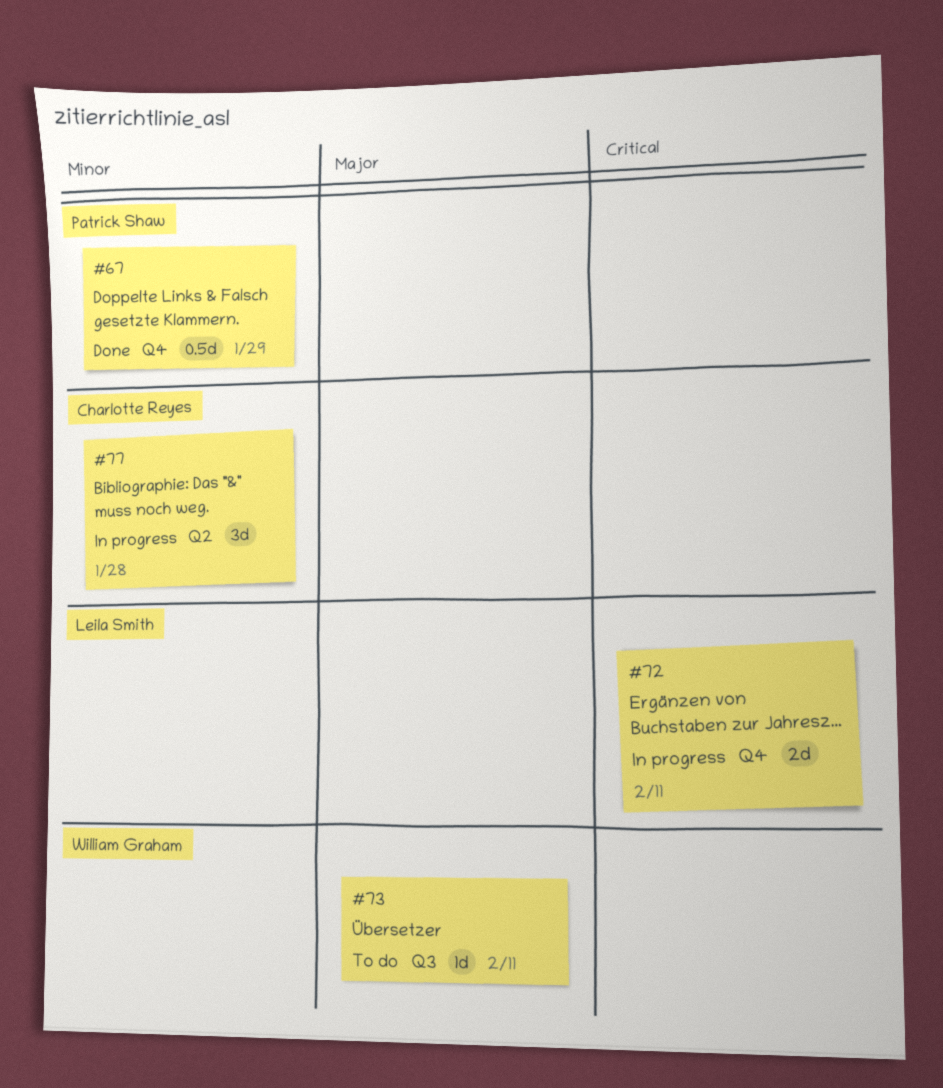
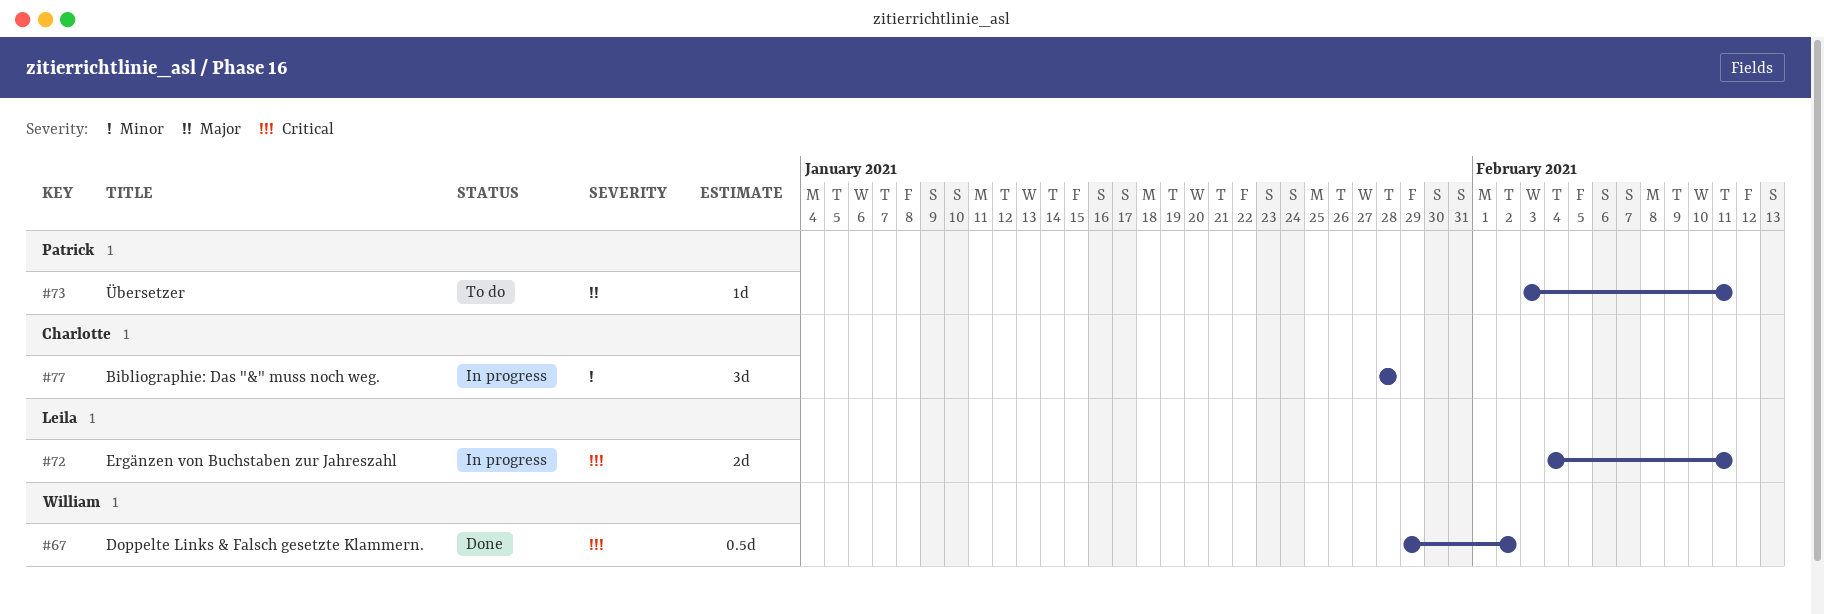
#67, owner: Patrick Shaw -> William Graham
#67, priority: Minor -> Critical
#67, due: Jan 29 -> Feb 2
#73, owner: William Graham -> Patrick Shaw

